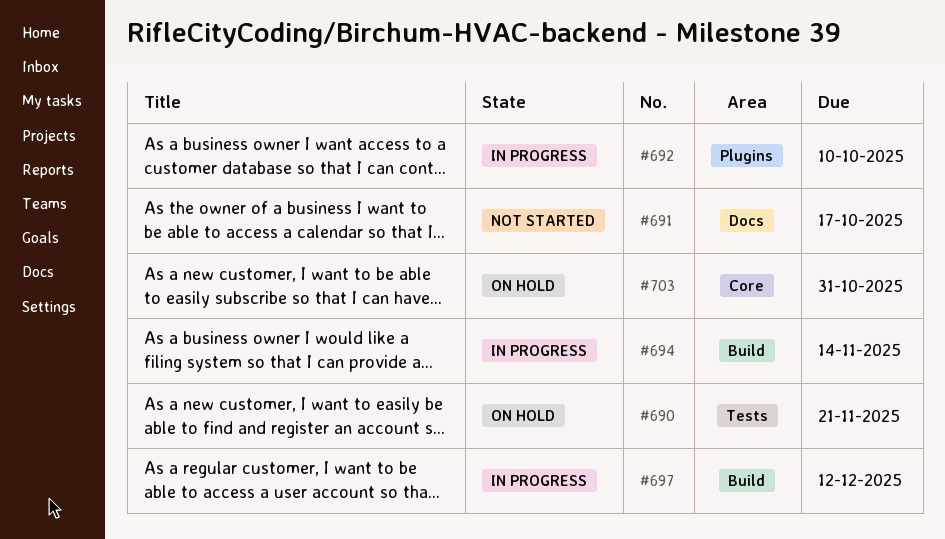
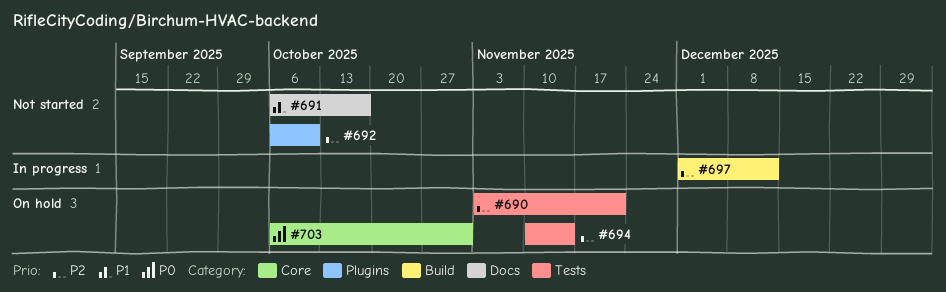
#692, status: In progress -> Not started
#694, status: In progress -> On hold
#694, label: Build -> Tests

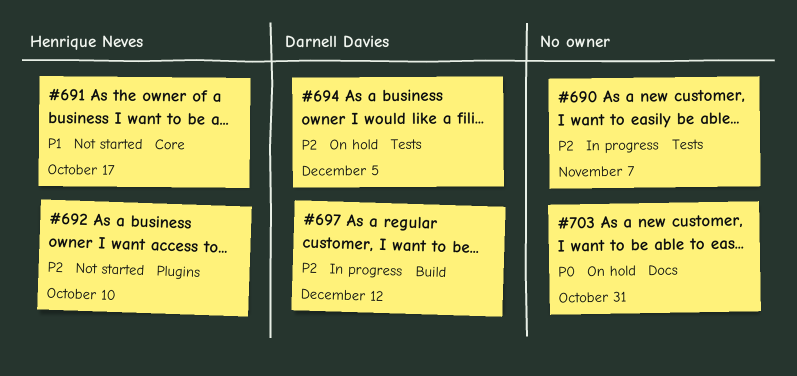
#690, status: On hold -> In progress
#690, due: Nov 21 -> Nov 7
#691, label: Docs -> Core
#694, due: Nov 14 -> Dec 5
#703, label: Core -> Docs

